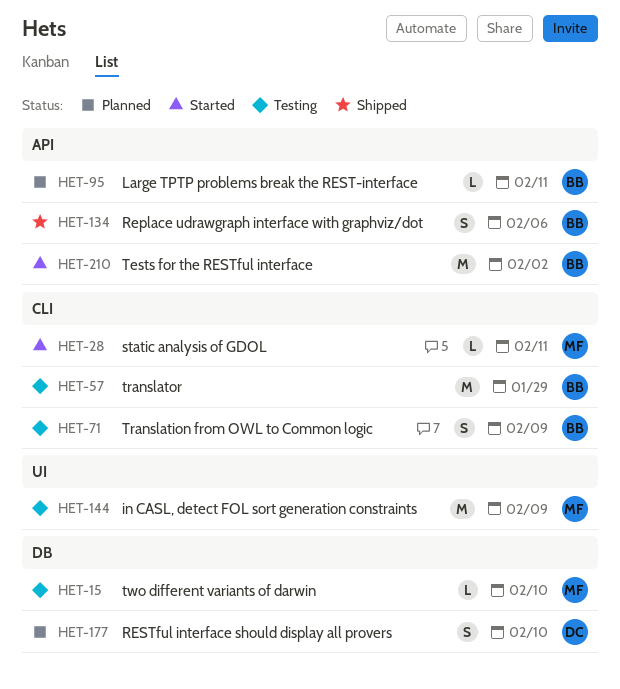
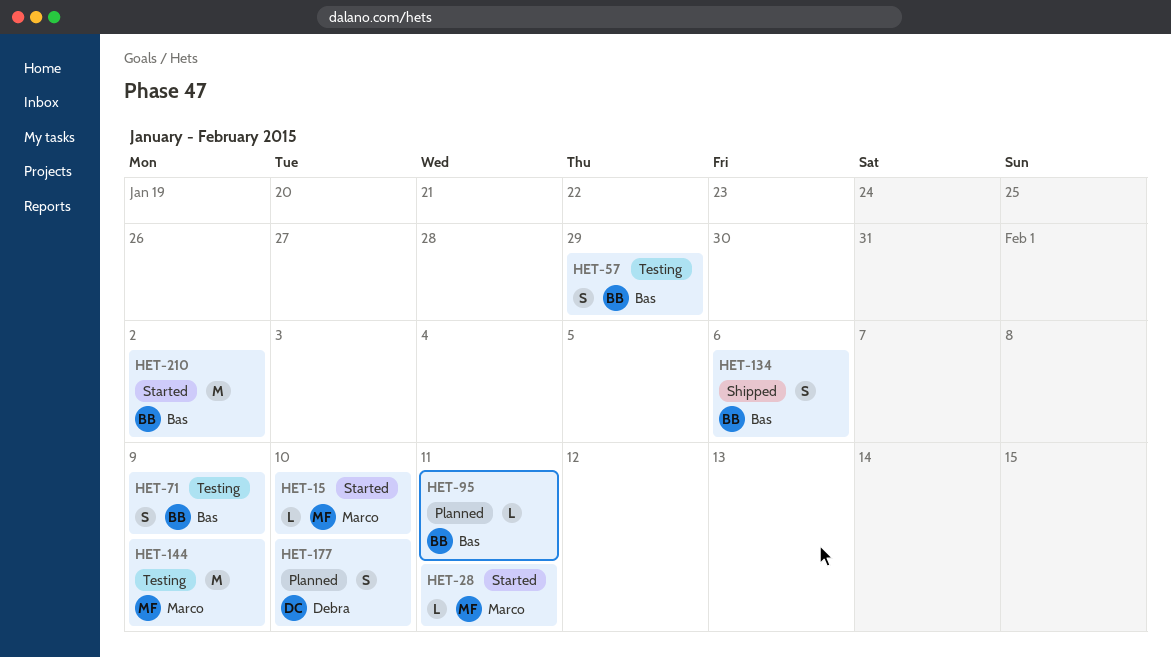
HET-15, status: Testing -> Started
HET-57, estimate: M -> S

